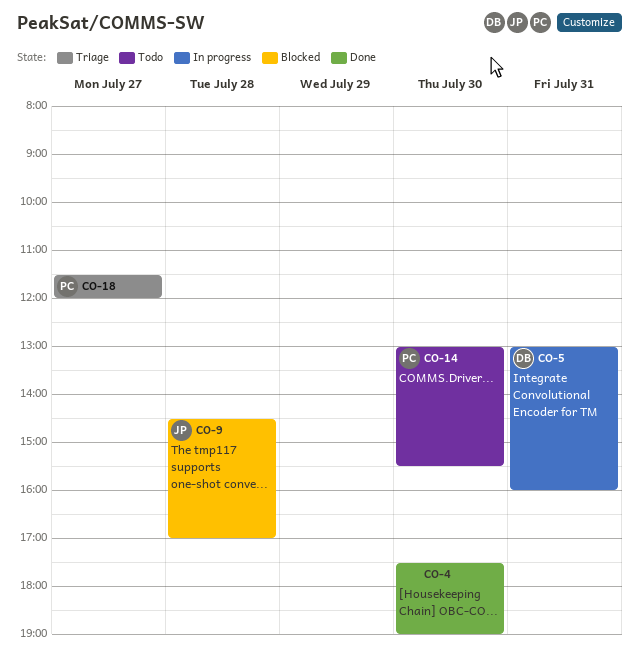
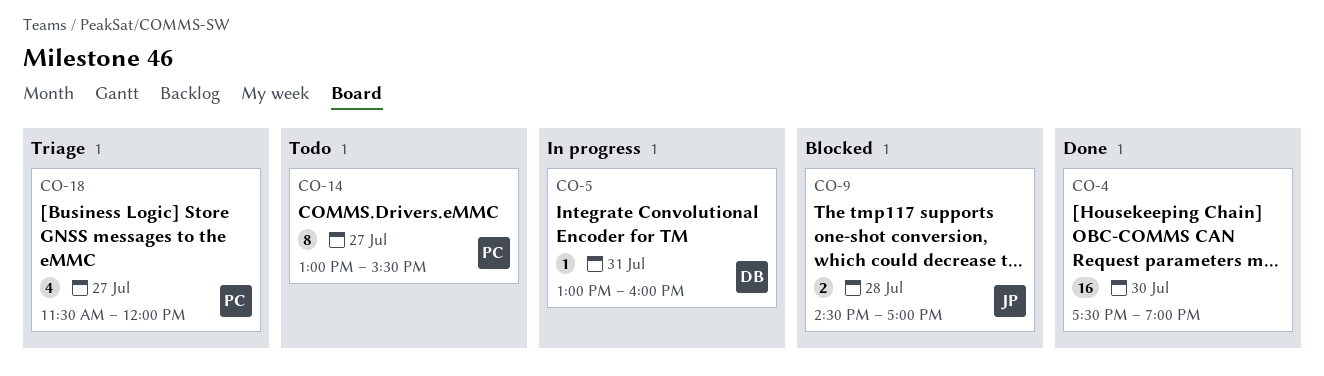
CO-14, day: Jul 30 -> Jul 27

